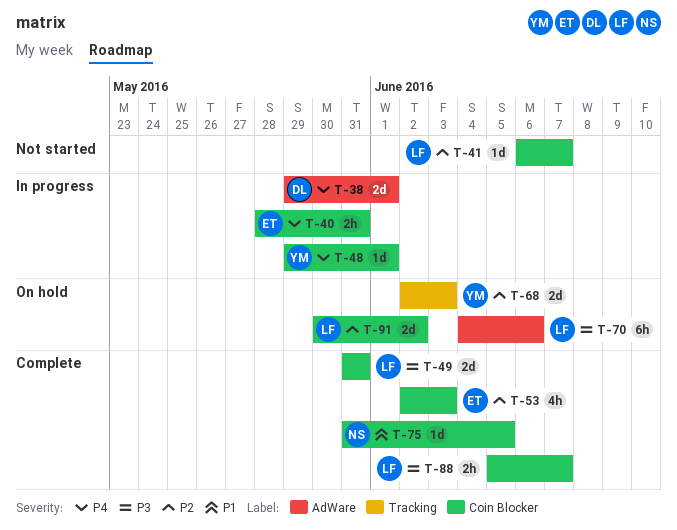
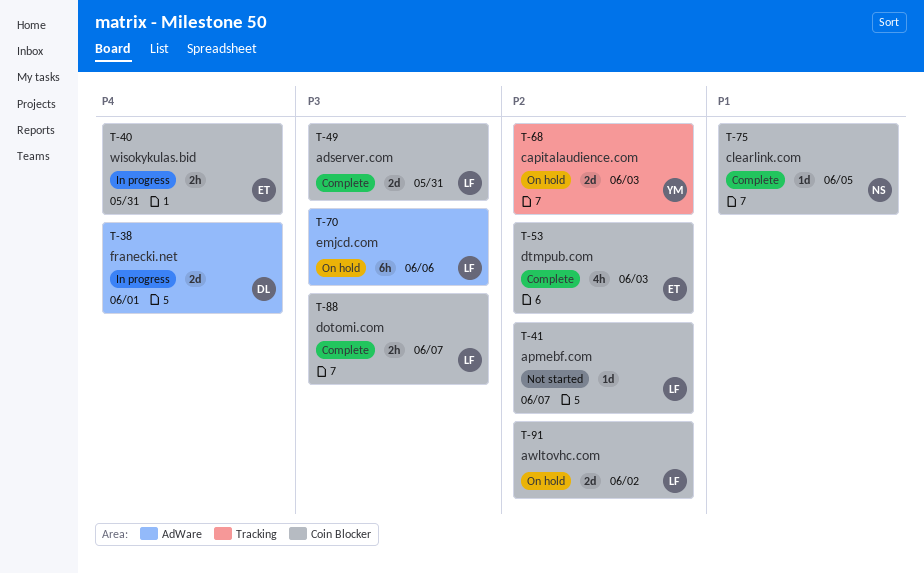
T-48: present -> none

